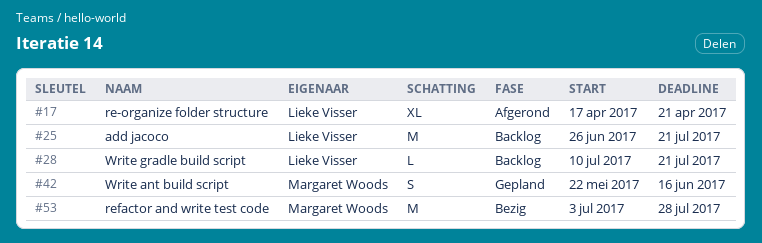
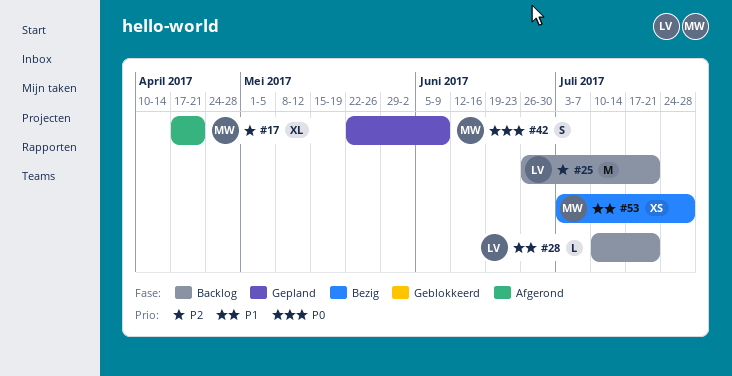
#17, owner: Lieke Visser -> Margaret Woods
#42, due: Jun 16 -> Jun 9
#53, estimate: M -> XS

